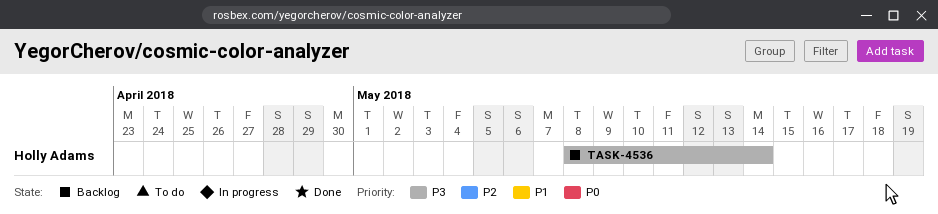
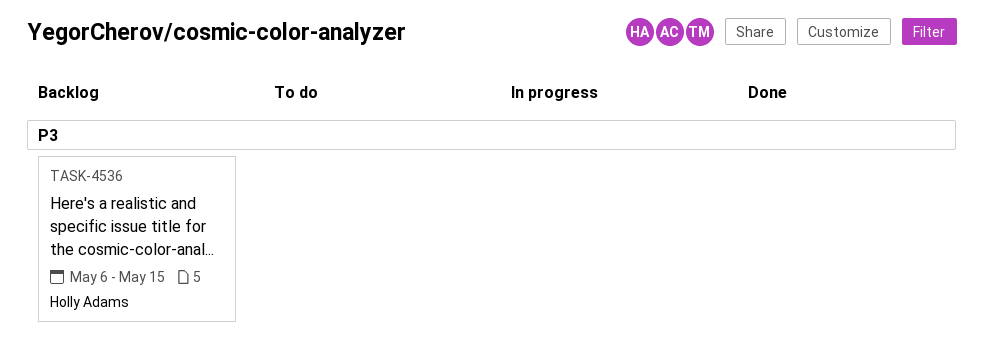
TASK-4536, start: May 8 -> May 6
TASK-4536, due: May 14 -> May 15

